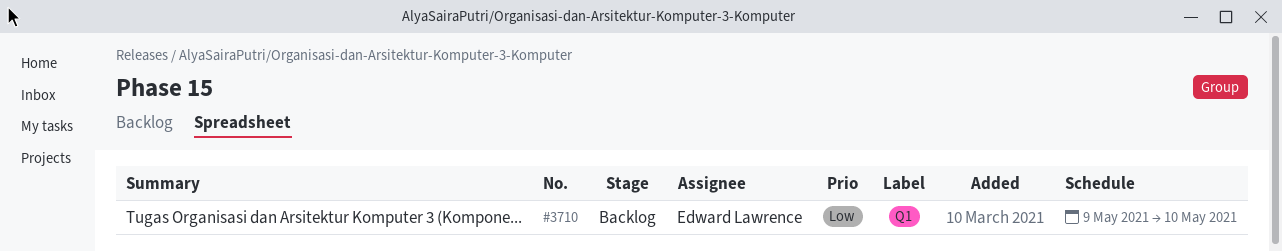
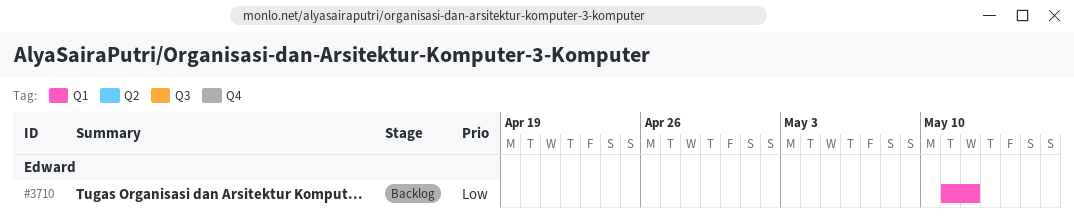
#3710, start: May 9 -> May 11
#3710, due: May 10 -> May 12

